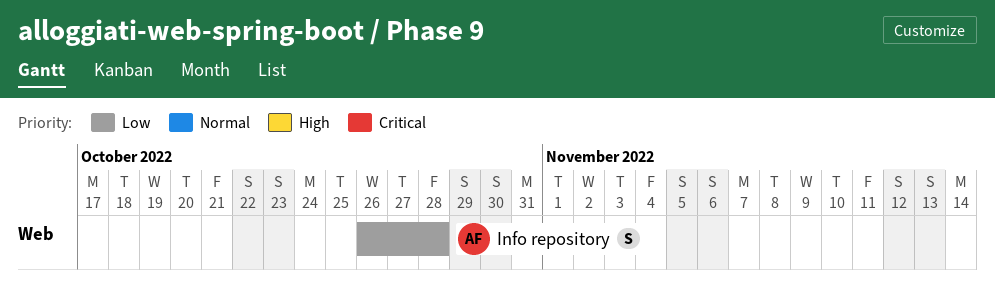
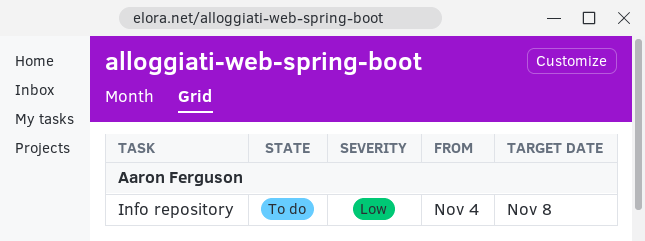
Info repository, start: Oct 26 -> Nov 4
Info repository, due: Oct 28 -> Nov 8

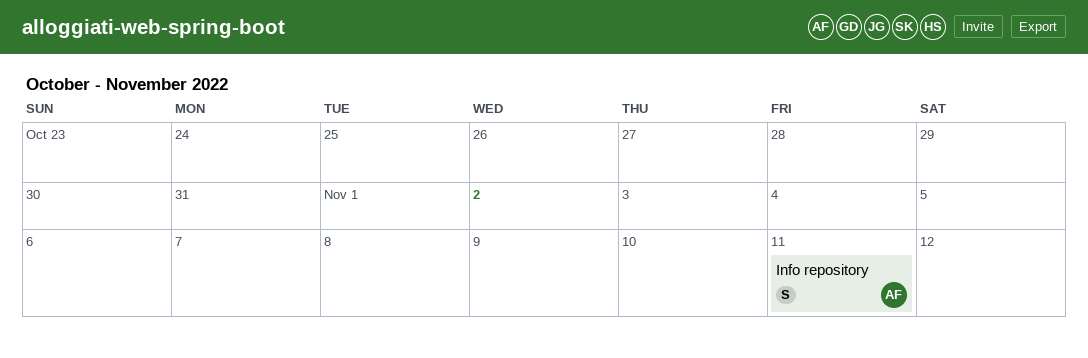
Info repository, due: Nov 8 -> Nov 11

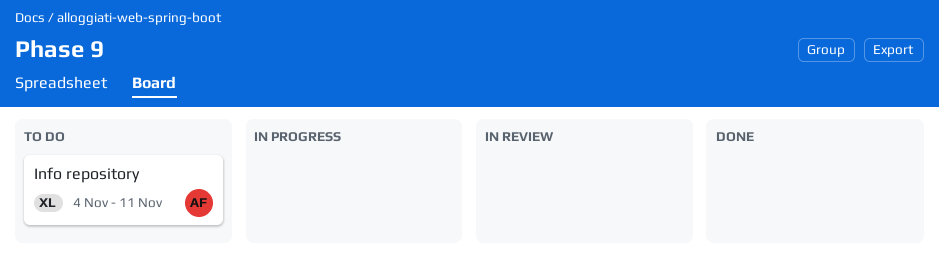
Info repository, estimate: S -> XL

